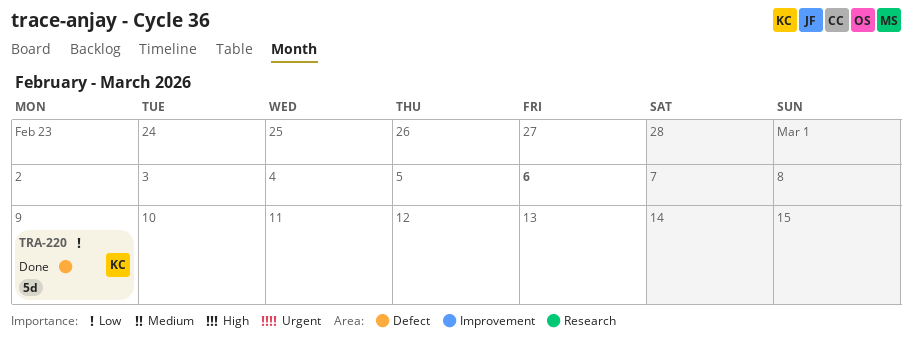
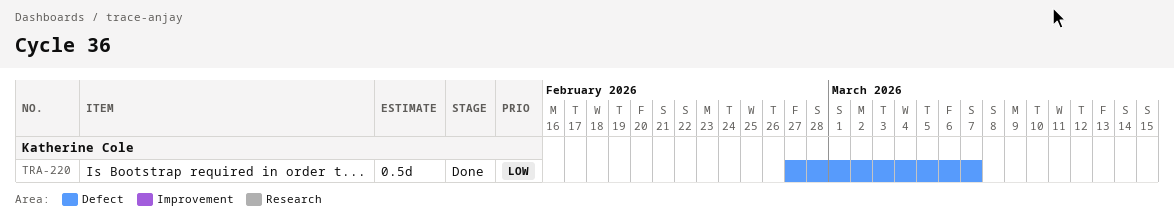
TRA-220, estimate: 5d -> 0.5d
TRA-220, due: Mar 9 -> Mar 7

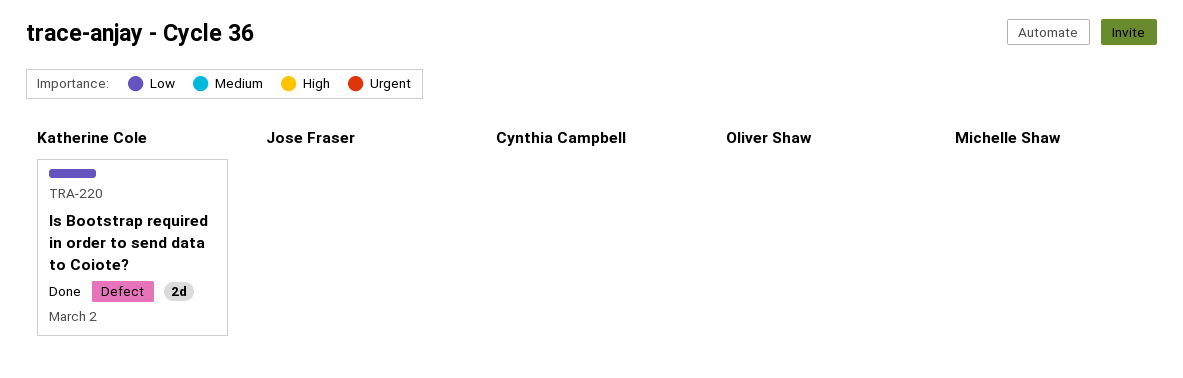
TRA-220, estimate: 0.5d -> 2d
TRA-220, due: Mar 7 -> Mar 2

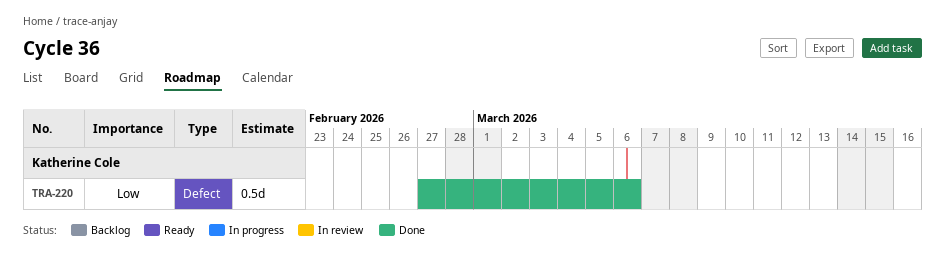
TRA-220, estimate: 2d -> 0.5d
TRA-220, due: Mar 2 -> Mar 6

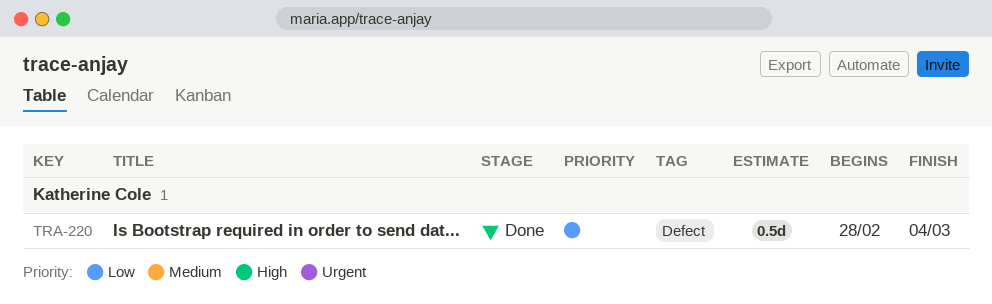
TRA-220, start: Feb 27 -> Feb 28
TRA-220, due: Mar 6 -> Mar 4

